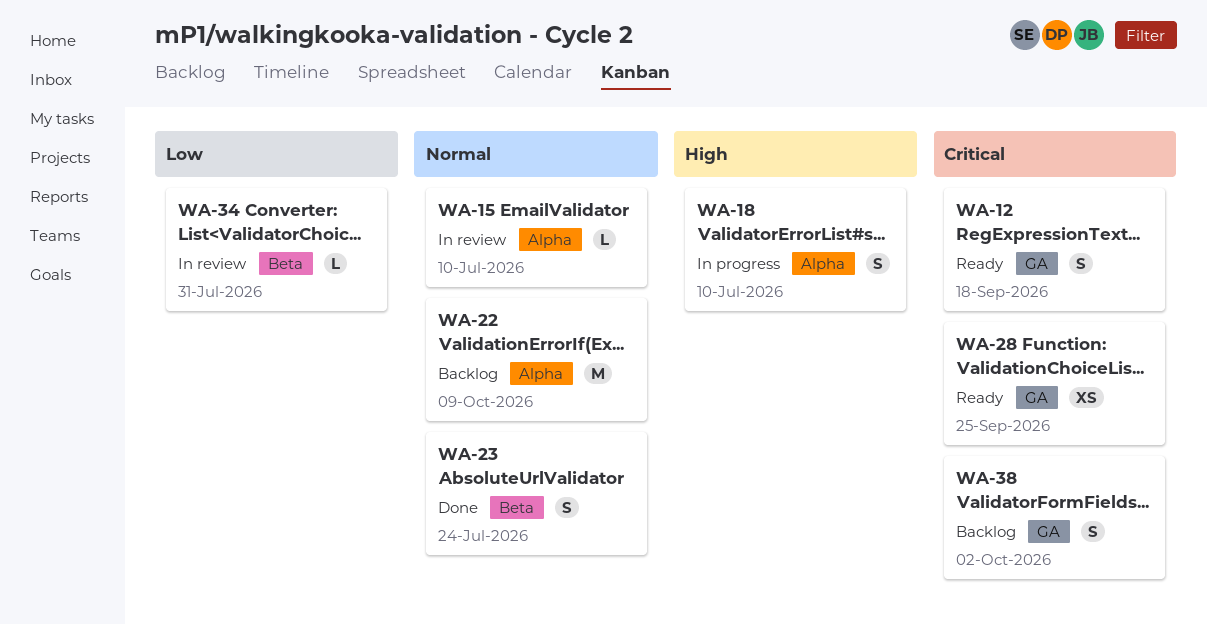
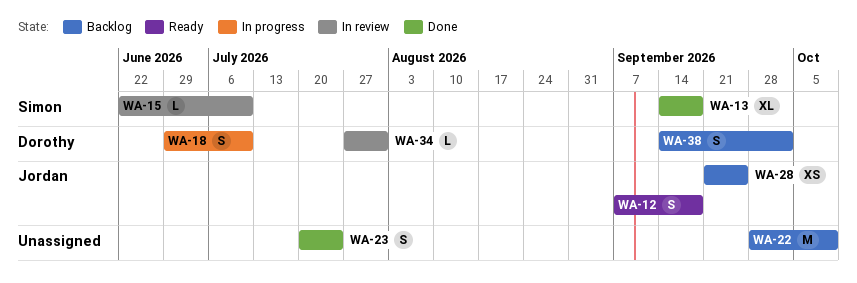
WA-13: none -> present
WA-28, status: Ready -> Backlog

